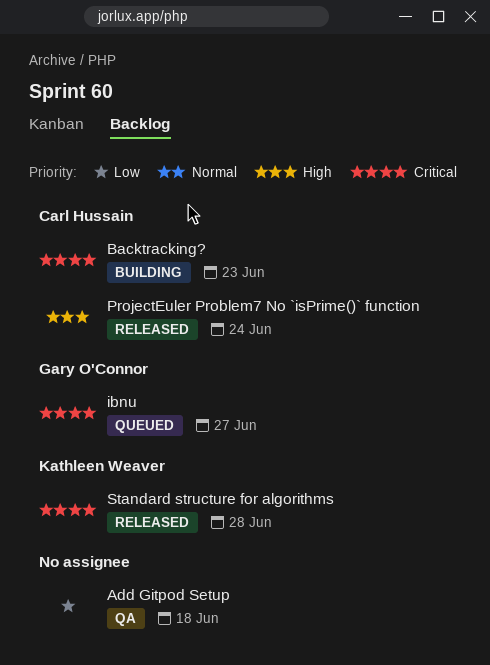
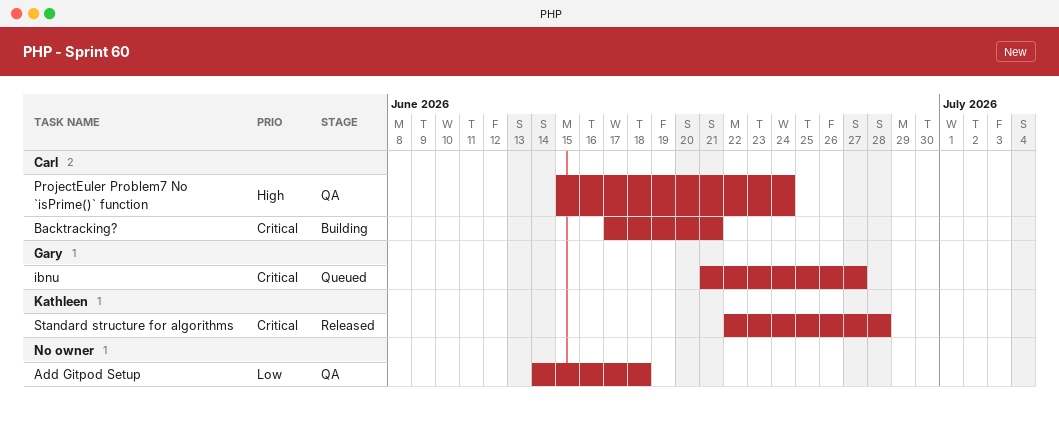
Backtracking?, due: Jun 23 -> Jun 21
ProjectEuler Problem7 No `isPrime()` function, status: Released -> QA

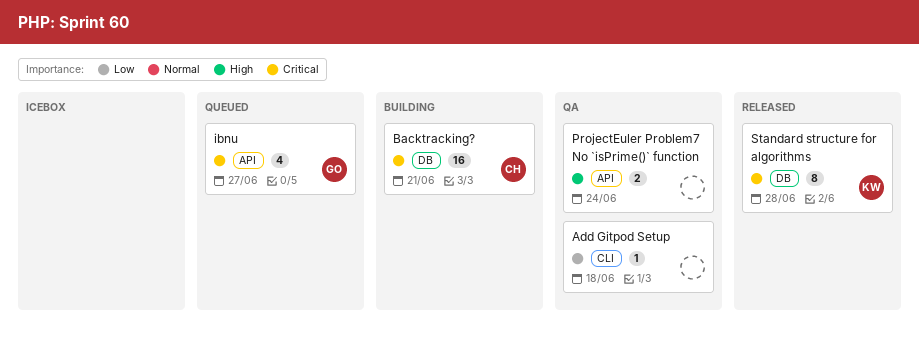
ProjectEuler Problem7 No `isPrime()` function, owner: Carl -> none

